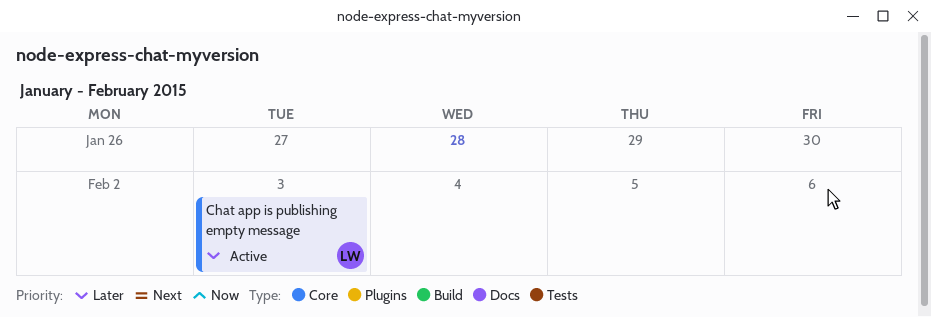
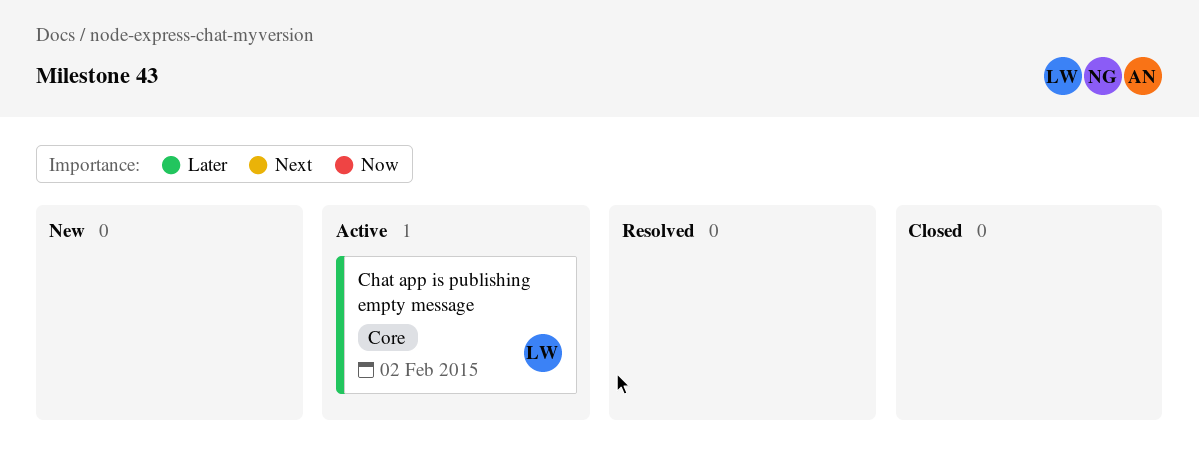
Chat app is publishing empty message, due: Feb 3 -> Feb 2

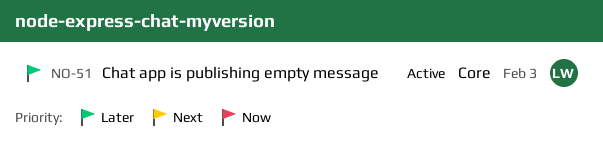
Chat app is publishing empty message, due: Feb 2 -> Feb 3

